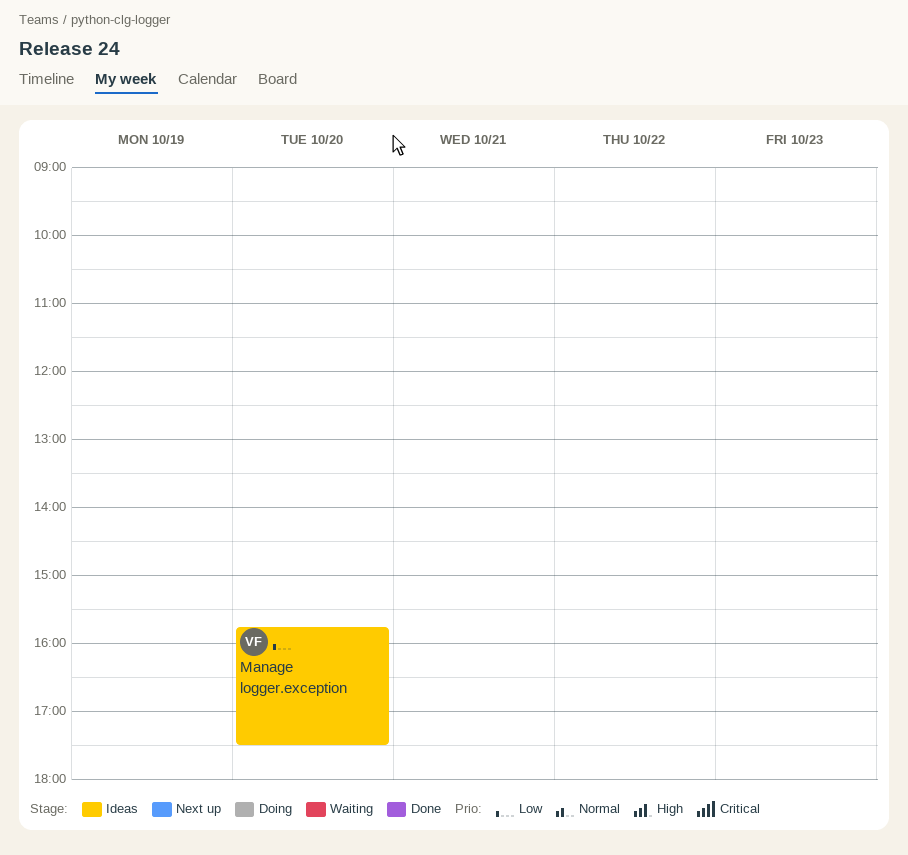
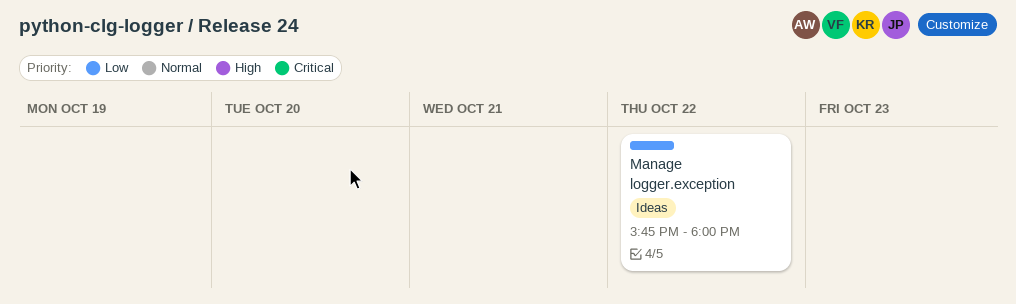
Manage logger.exception, day: Oct 20 -> Oct 22
Manage logger.exception, ends: 17:30 -> 18:00

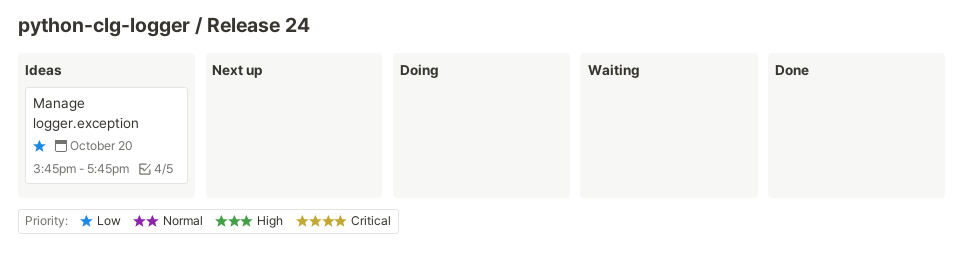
Manage logger.exception, day: Oct 22 -> Oct 20
Manage logger.exception, ends: 18:00 -> 17:45

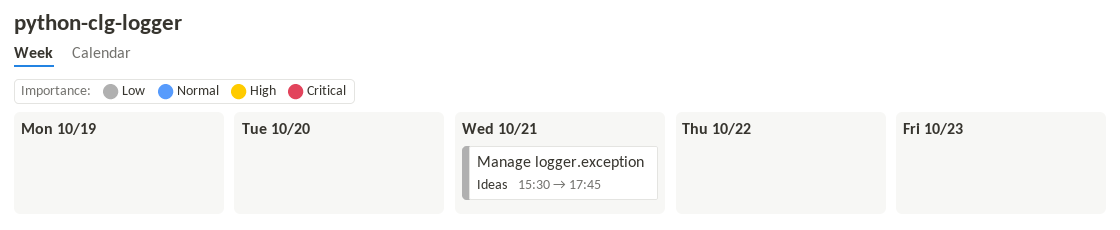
Manage logger.exception, day: Oct 20 -> Oct 21
Manage logger.exception, begins: 15:45 -> 15:30

